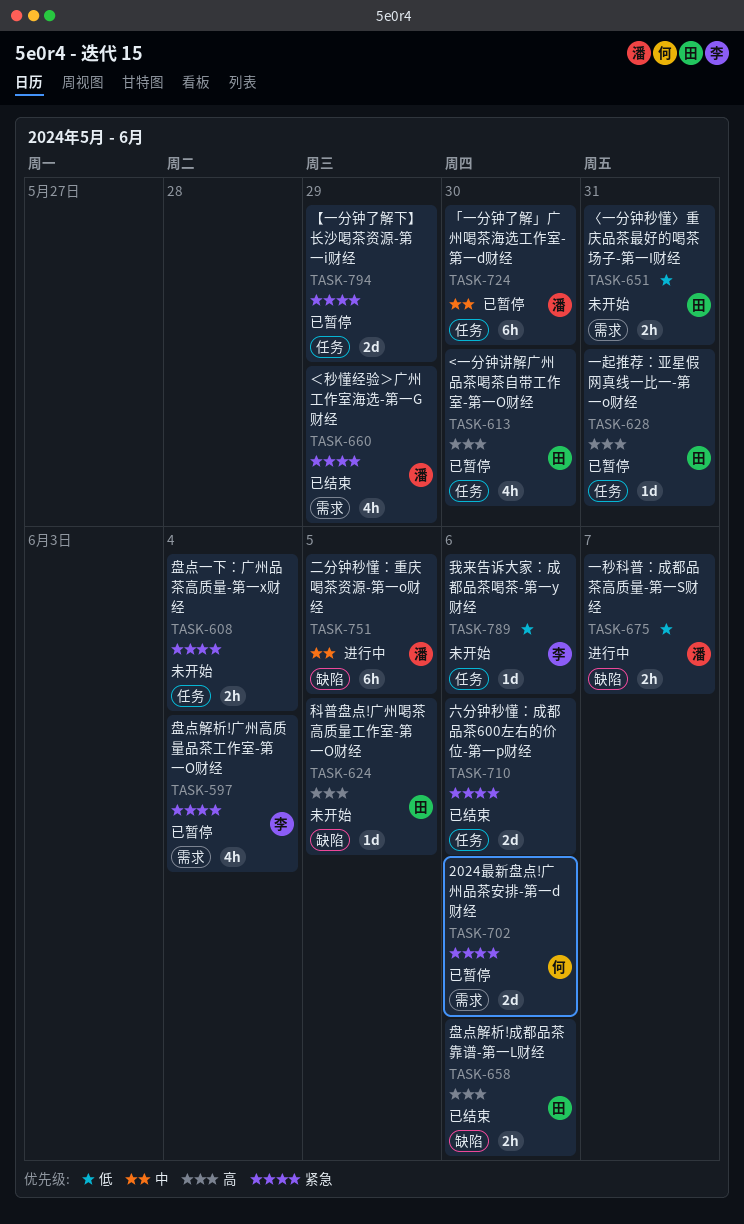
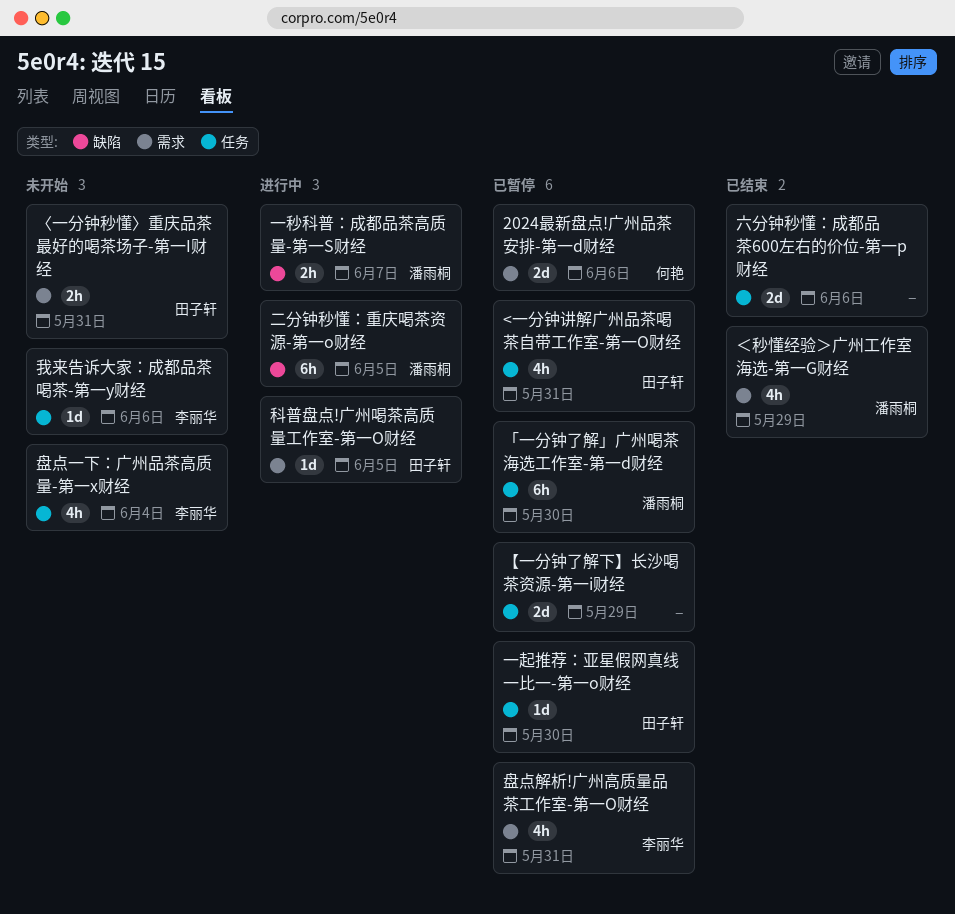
<一分钟讲解广州品茶喝茶自带工作室-第一O财经, due: May 30 -> May 31
一起推荐：亚星假网真线一比一-第一o财经, due: May 31 -> May 30
盘点一下：广州品茶高质量-第一x财经, owner: none -> 李丽华
盘点一下：广州品茶高质量-第一x财经, estimate: 2h -> 4h
盘点解析!广州高质量品茶工作室-第一O财经, due: Jun 4 -> May 31
盘点解析!成都品茶靠谱-第一L财经: present -> none
科普盘点!广州喝茶高质量工作室-第一O财经, status: 未开始 -> 进行中
科普盘点!广州喝茶高质量工作室-第一O财经, label: 缺陷 -> 需求

